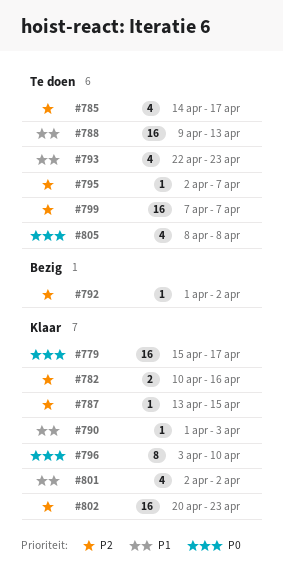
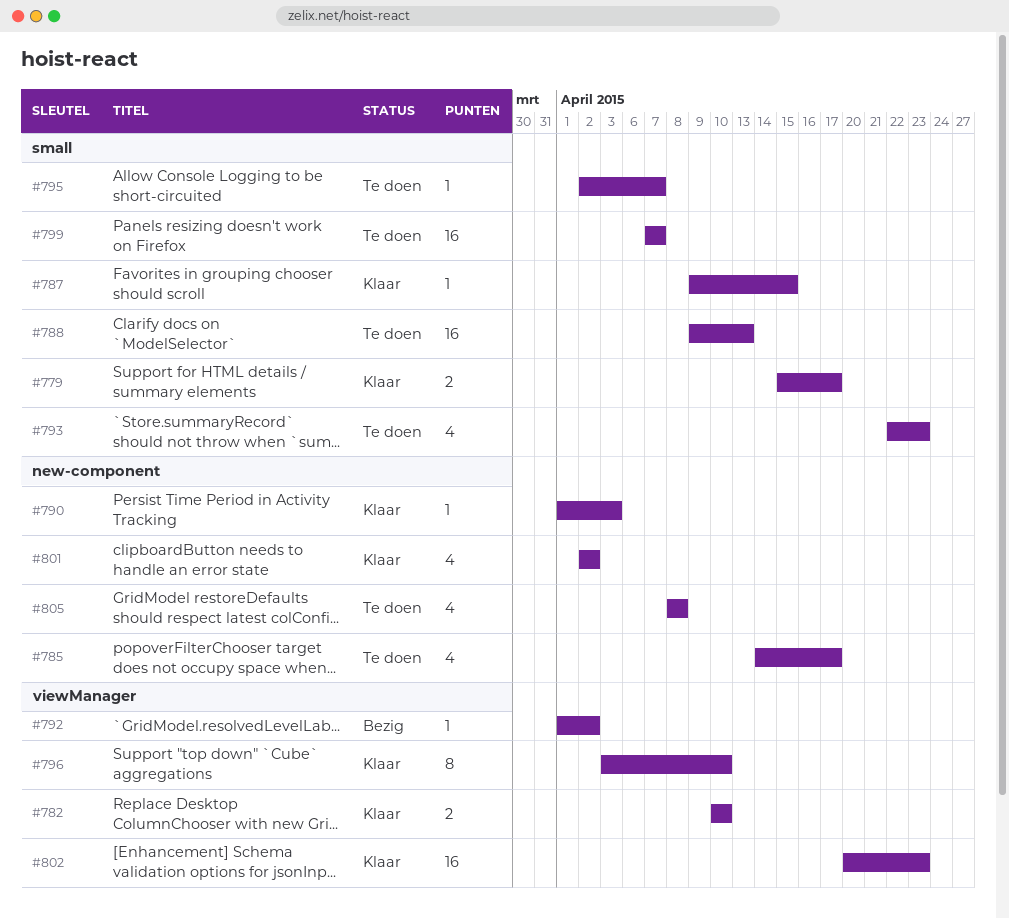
#779, estimate: 16 -> 2
#782, due: Apr 16 -> Apr 10
#787, start: Apr 13 -> Apr 9

